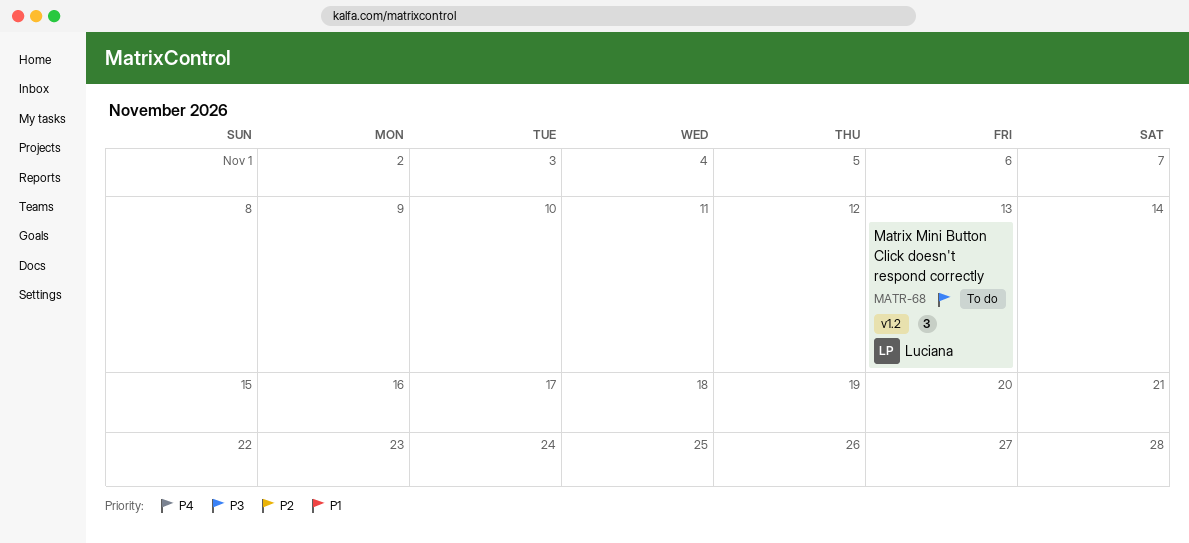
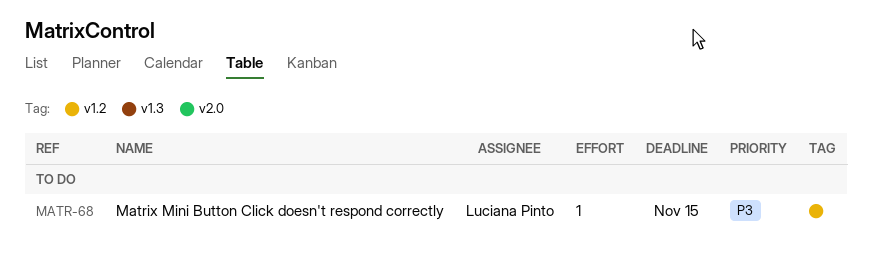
MATR-68, estimate: 3 -> 1
MATR-68, due: Nov 13 -> Nov 15

